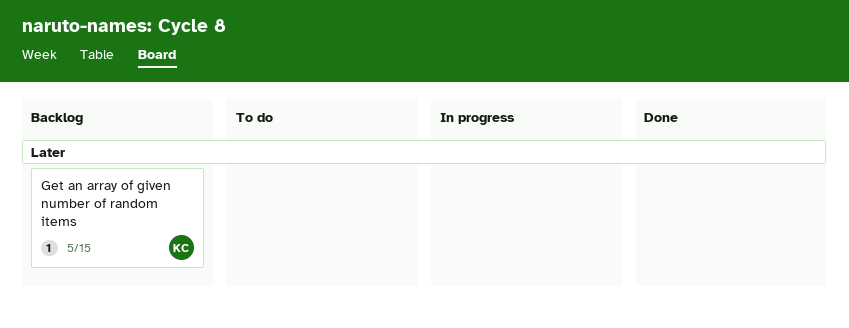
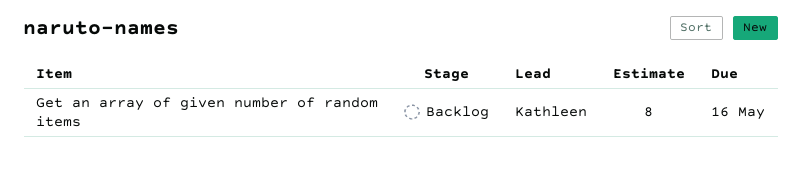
Get an array of given number of random items, estimate: 1 -> 8
Get an array of given number of random items, due: May 15 -> May 16

